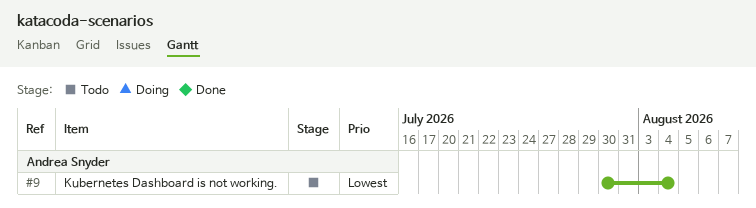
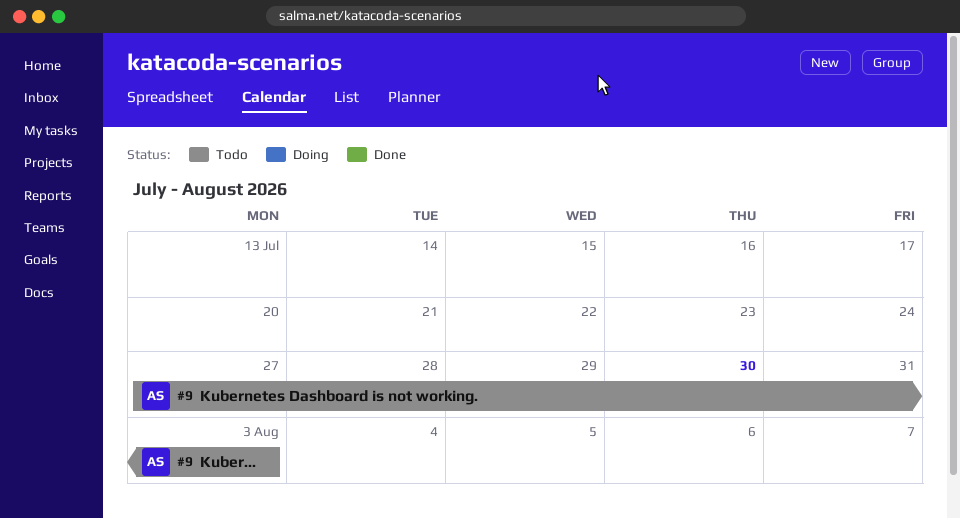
#9, start: Jul 30 -> Jul 27
#9, due: Aug 4 -> Aug 3

